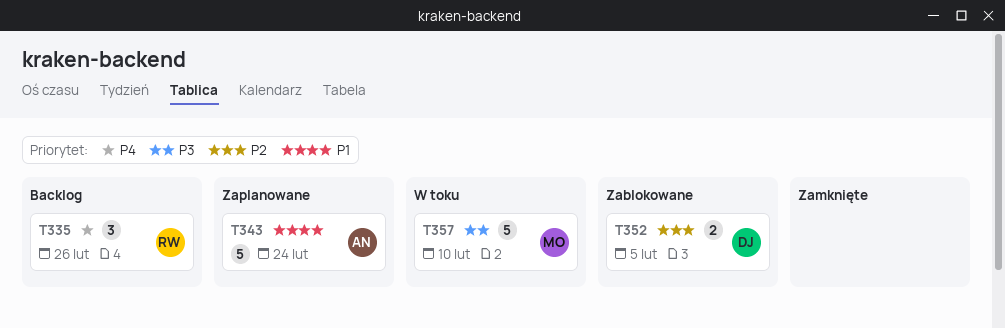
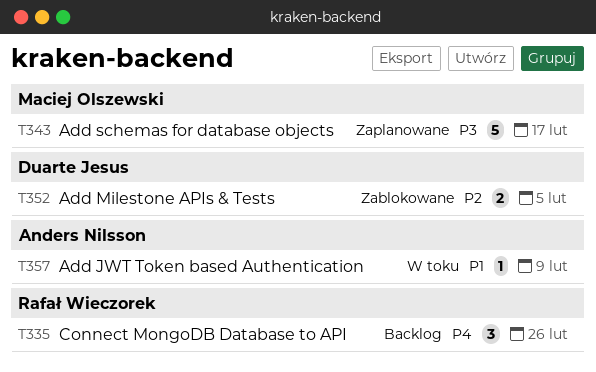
T343, owner: Anders Nilsson -> Maciej Olszewski
T343, priority: P1 -> P3
T343, due: Feb 24 -> Feb 17
T357, owner: Maciej Olszewski -> Anders Nilsson
T357, priority: P3 -> P1
T357, estimate: 5 -> 1
T357, due: Feb 10 -> Feb 9

